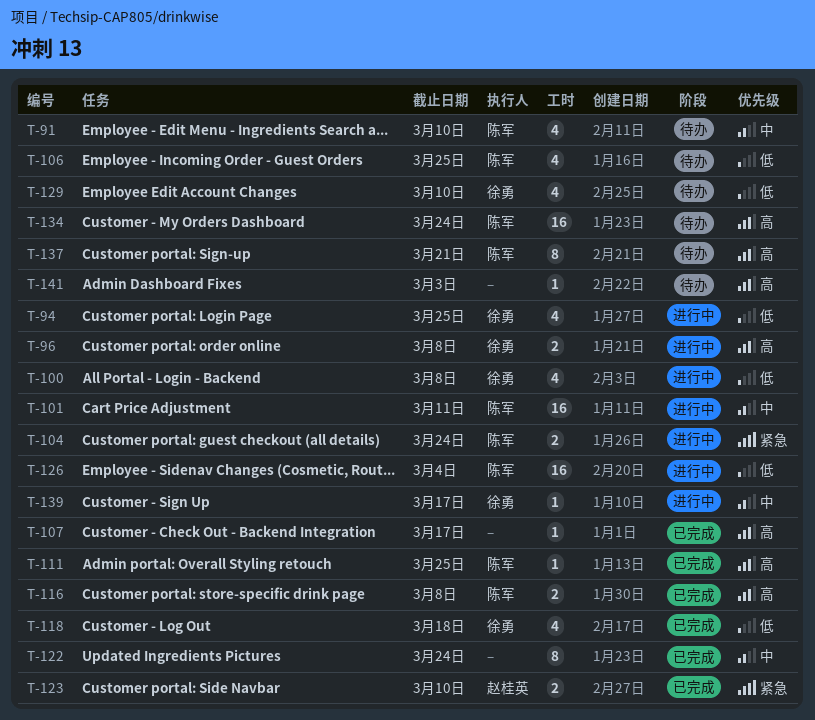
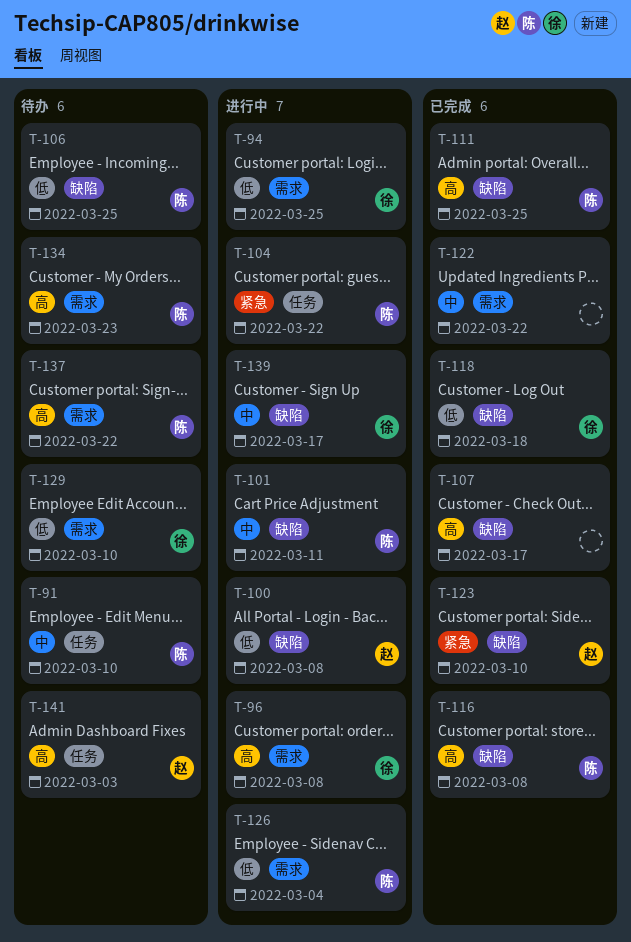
T-100, owner: 徐勇 -> 赵桂英
T-104, due: Mar 24 -> Mar 22
T-122, due: Mar 24 -> Mar 22
T-134, due: Mar 24 -> Mar 23
T-137, due: Mar 21 -> Mar 22
T-141, owner: none -> 赵桂英

